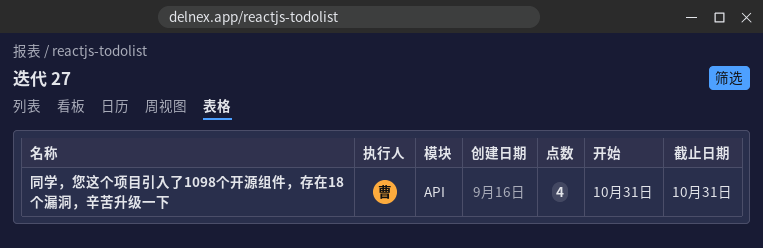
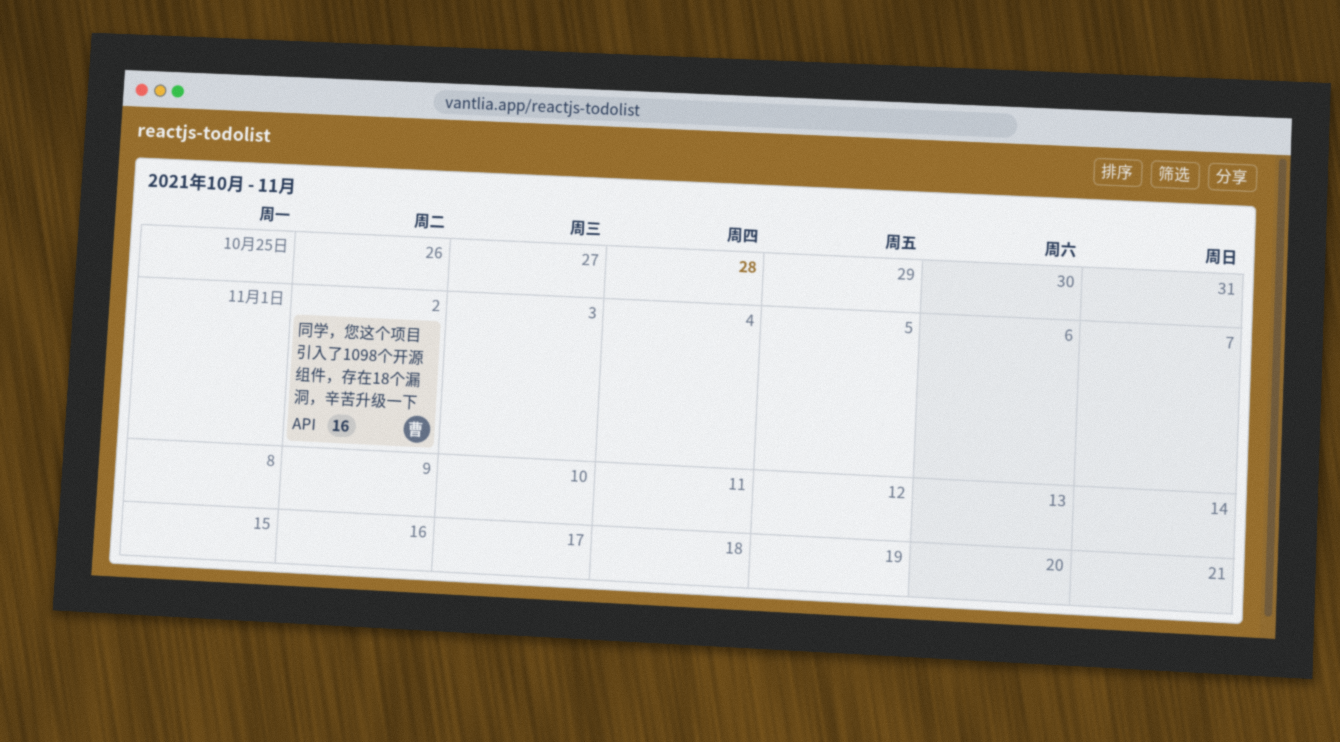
同学，您这个项目引入了1098个开源组件，存在18个漏洞，辛苦升级一下, estimate: 4 -> 16
同学，您这个项目引入了1098个开源组件，存在18个漏洞，辛苦升级一下, due: Oct 31 -> Nov 2

